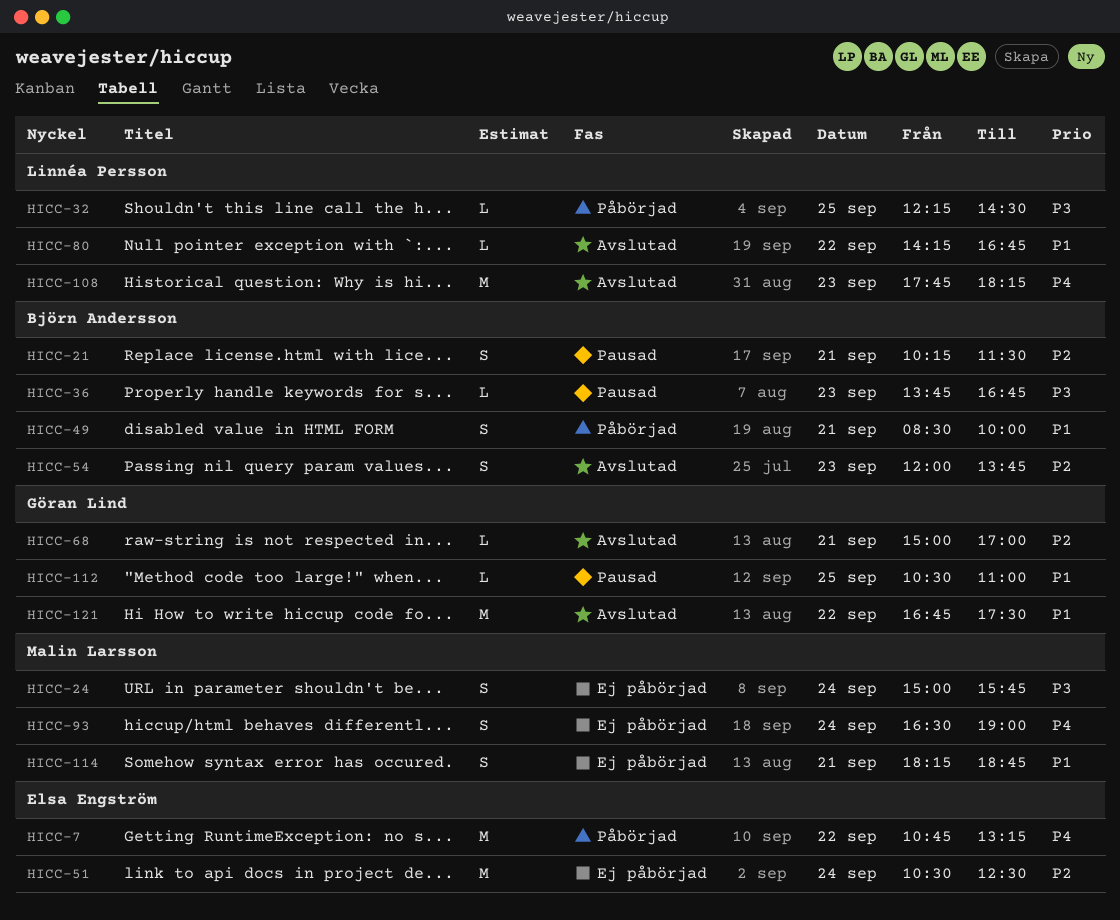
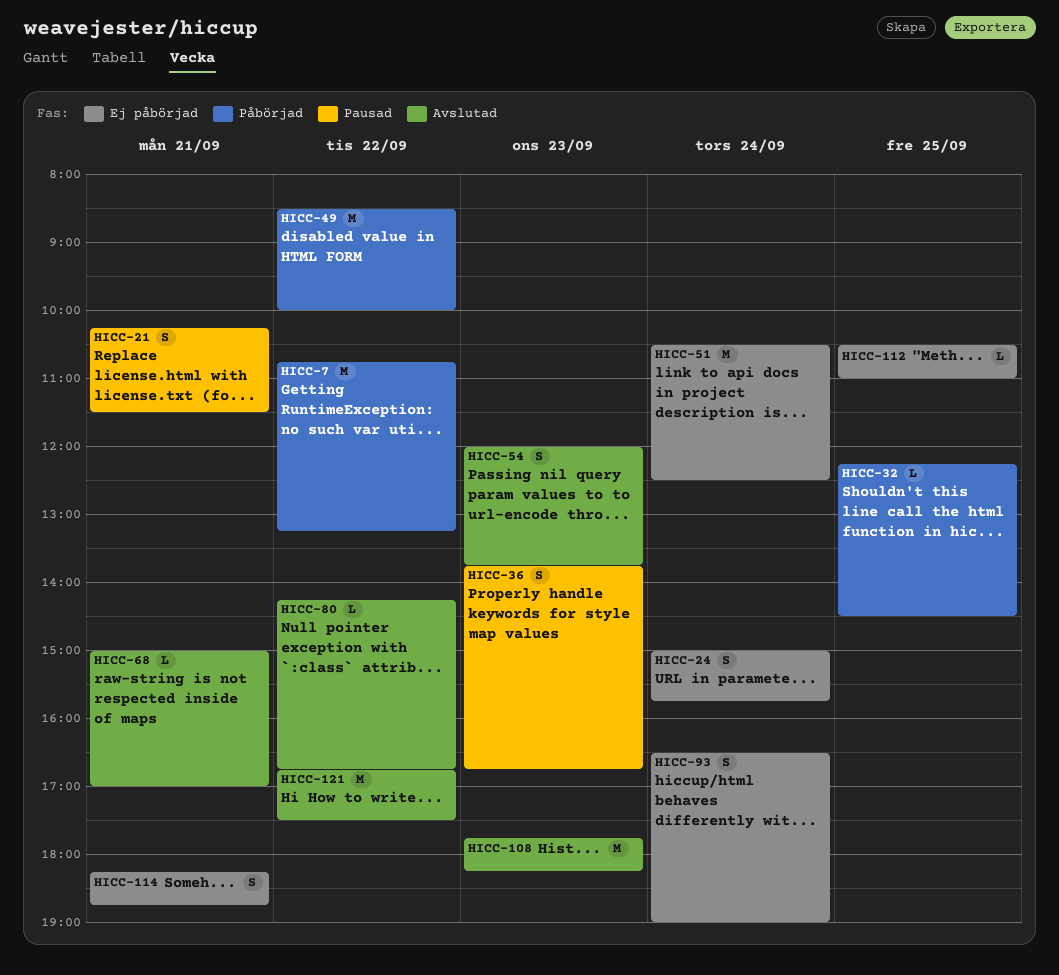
HICC-36, estimate: L -> S
HICC-49, estimate: S -> M
HICC-49, day: Sep 21 -> Sep 22
HICC-112, status: Pausad -> Ej påbörjad

